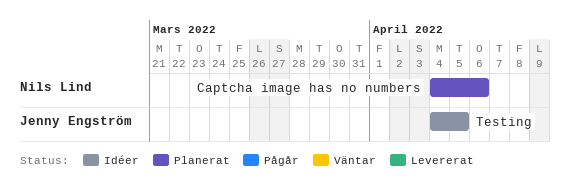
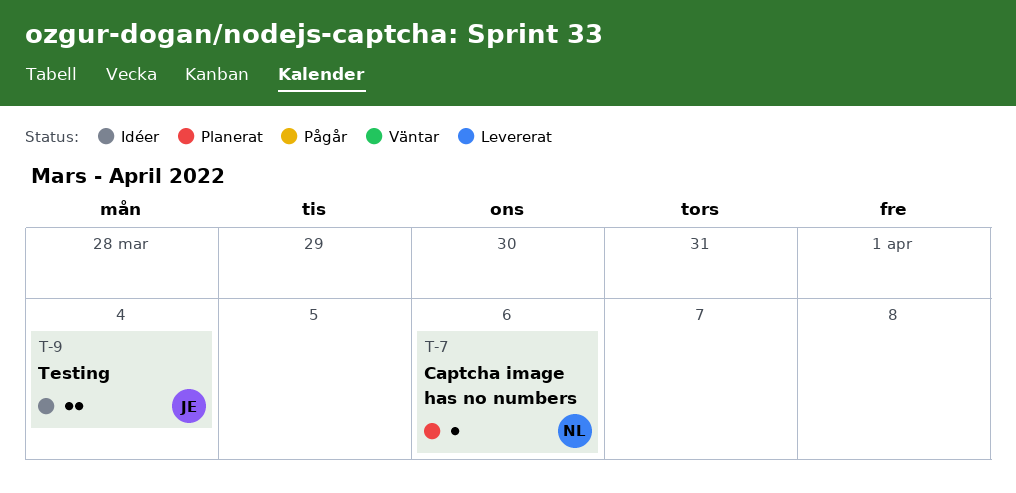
Testing, due: Apr 5 -> Apr 4

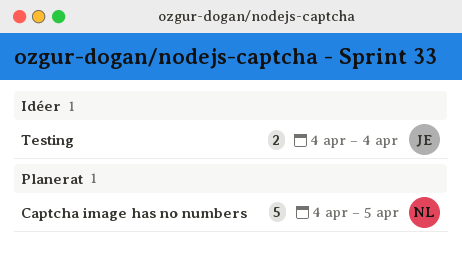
Captcha image has no numbers, estimate: 1 -> 5
Captcha image has no numbers, due: Apr 6 -> Apr 5

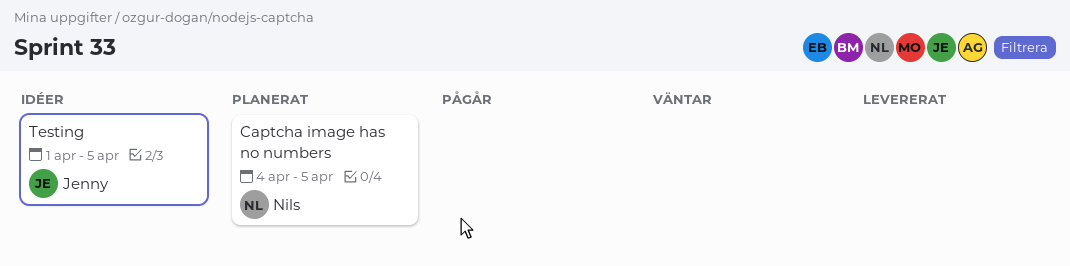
Testing, start: Apr 4 -> Apr 1
Testing, due: Apr 4 -> Apr 5

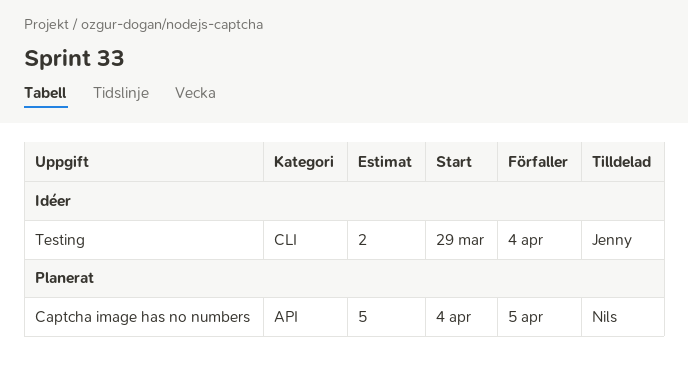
Testing, start: Apr 1 -> Mar 29
Testing, due: Apr 5 -> Apr 4

